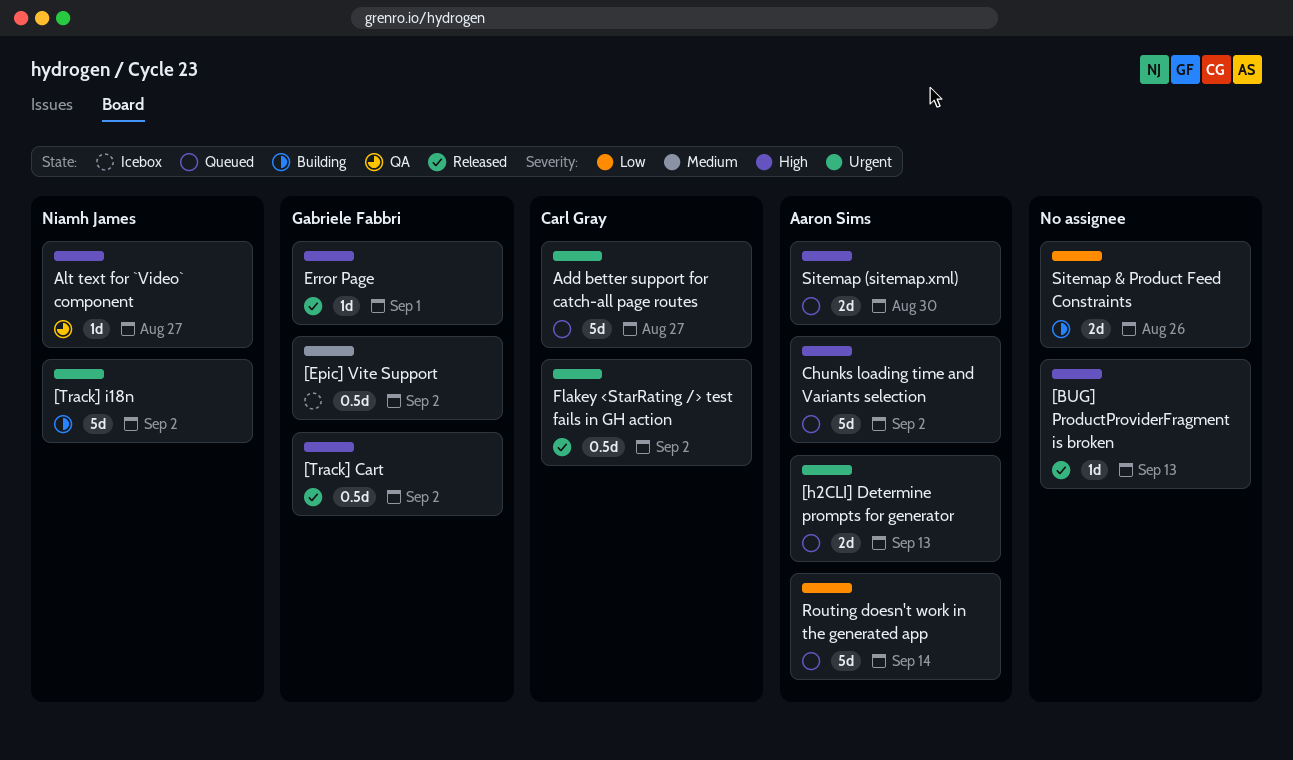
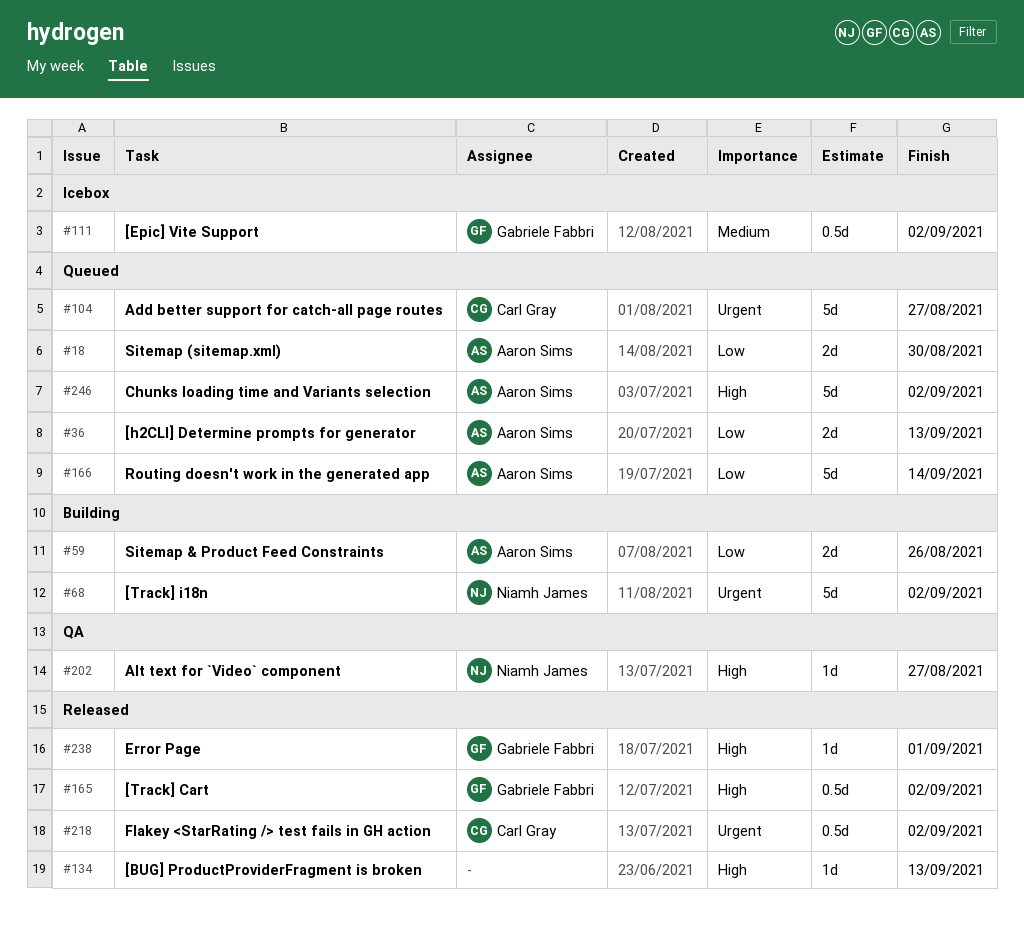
[h2CLI] Determine prompts for generator, priority: Urgent -> Low
Sitemap & Product Feed Constraints, owner: none -> Aaron Sims
Sitemap (sitemap.xml), priority: High -> Low

